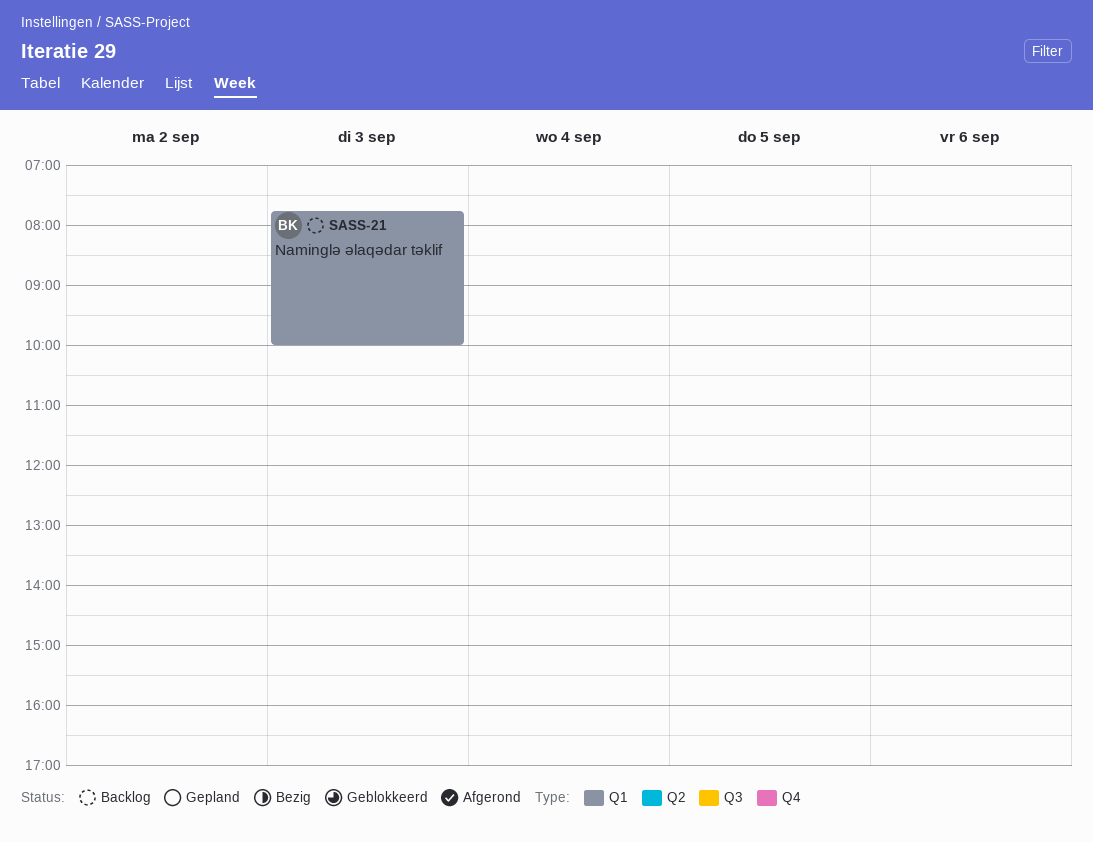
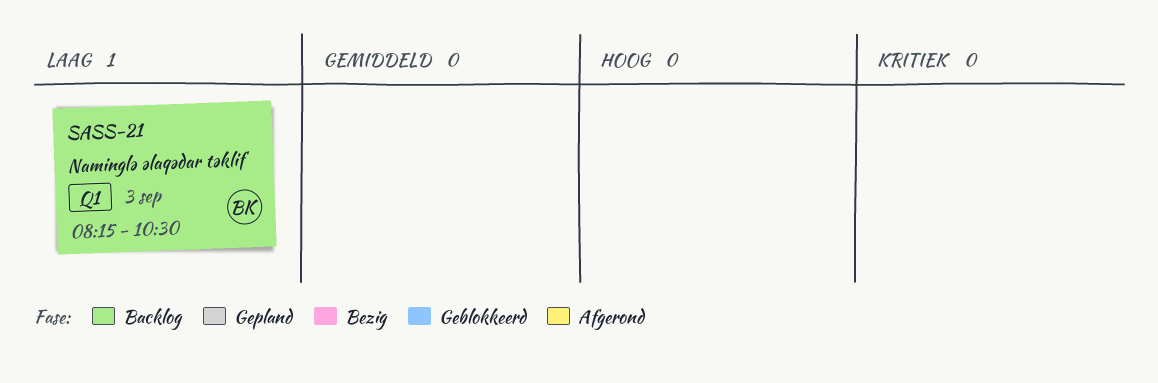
SASS-21, begins: 07:45 -> 08:15
SASS-21, ends: 10:00 -> 10:30

